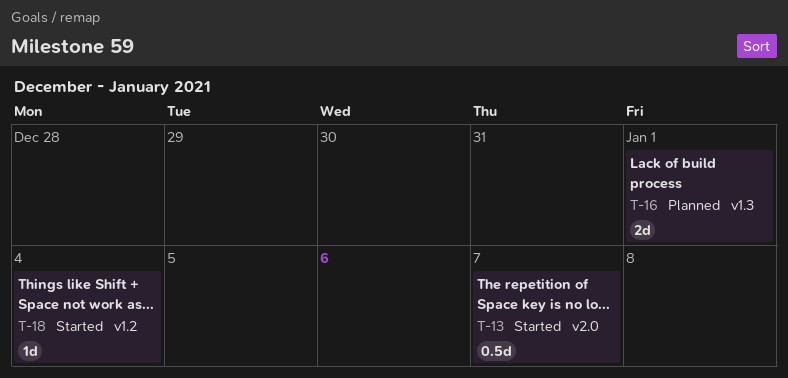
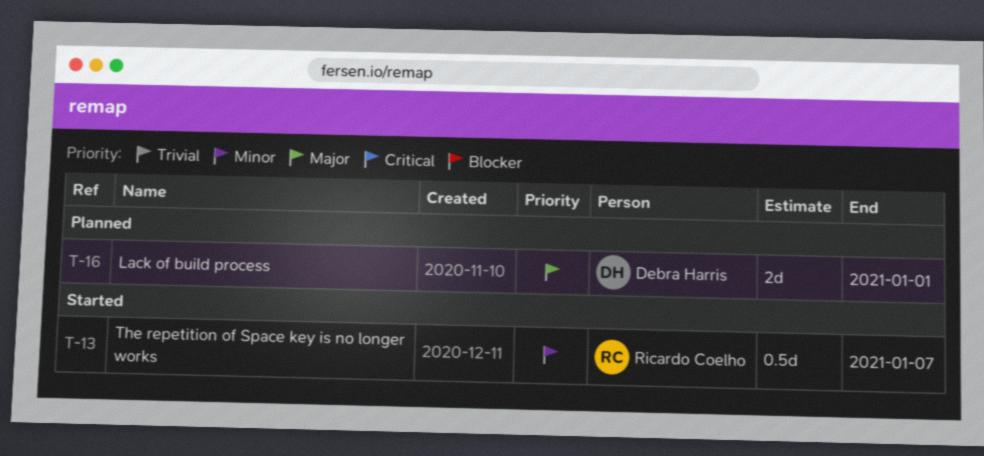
T-18: present -> none

